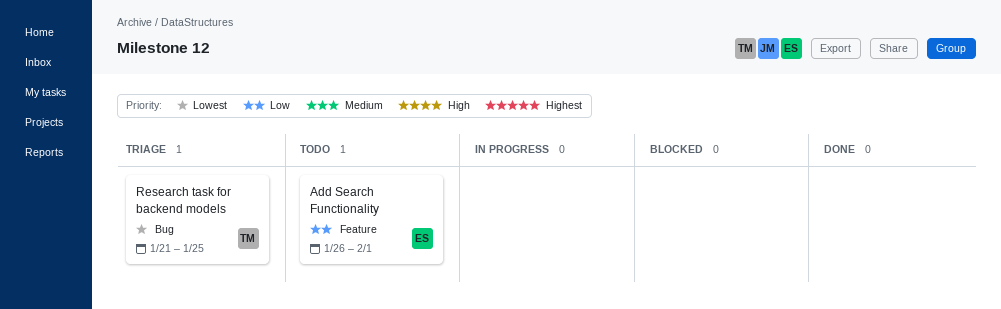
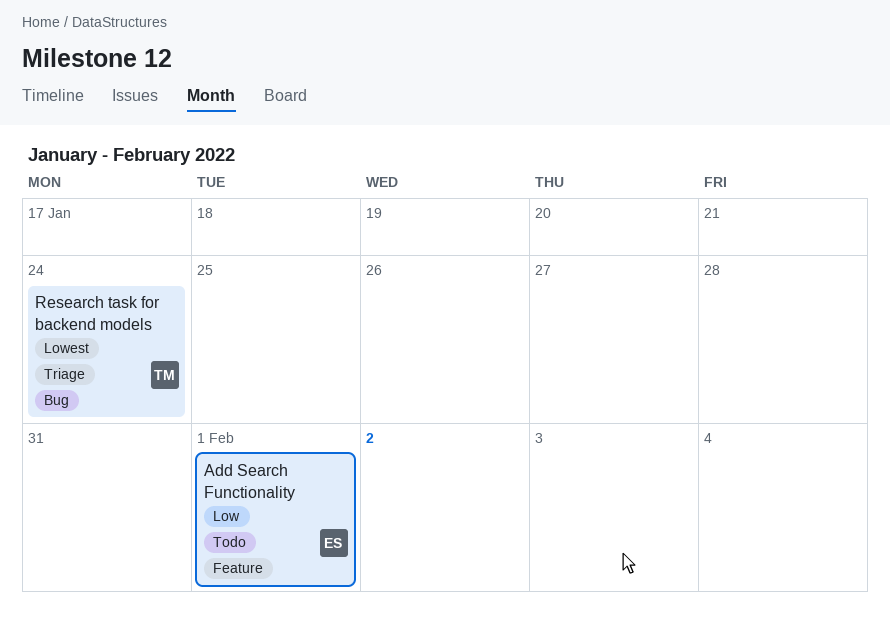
Research task for backend models, due: Jan 25 -> Jan 24

